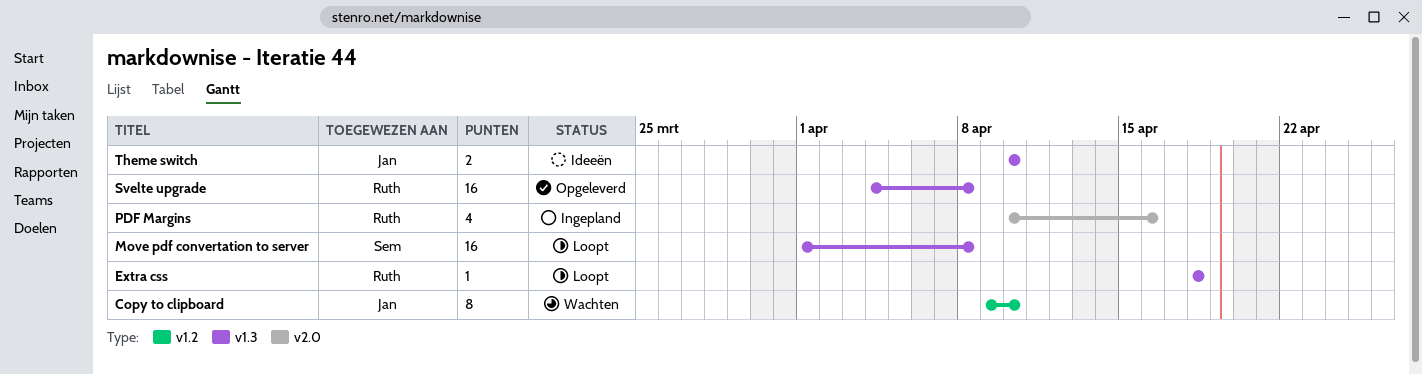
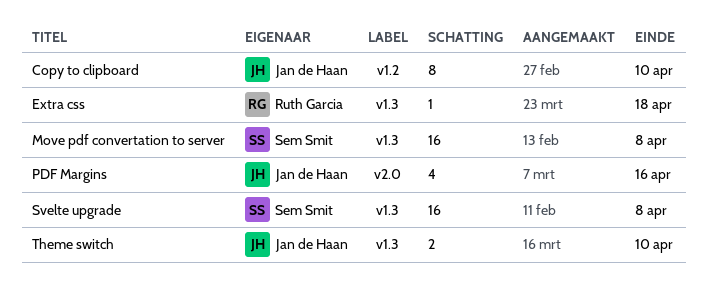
PDF Margins, owner: Ruth Garcia -> Jan de Haan
Svelte upgrade, owner: Ruth Garcia -> Sem Smit

